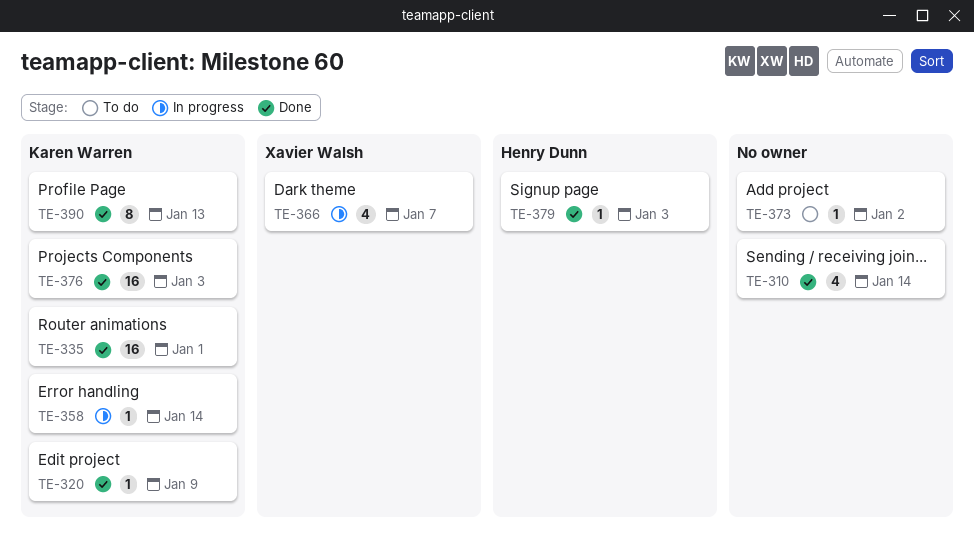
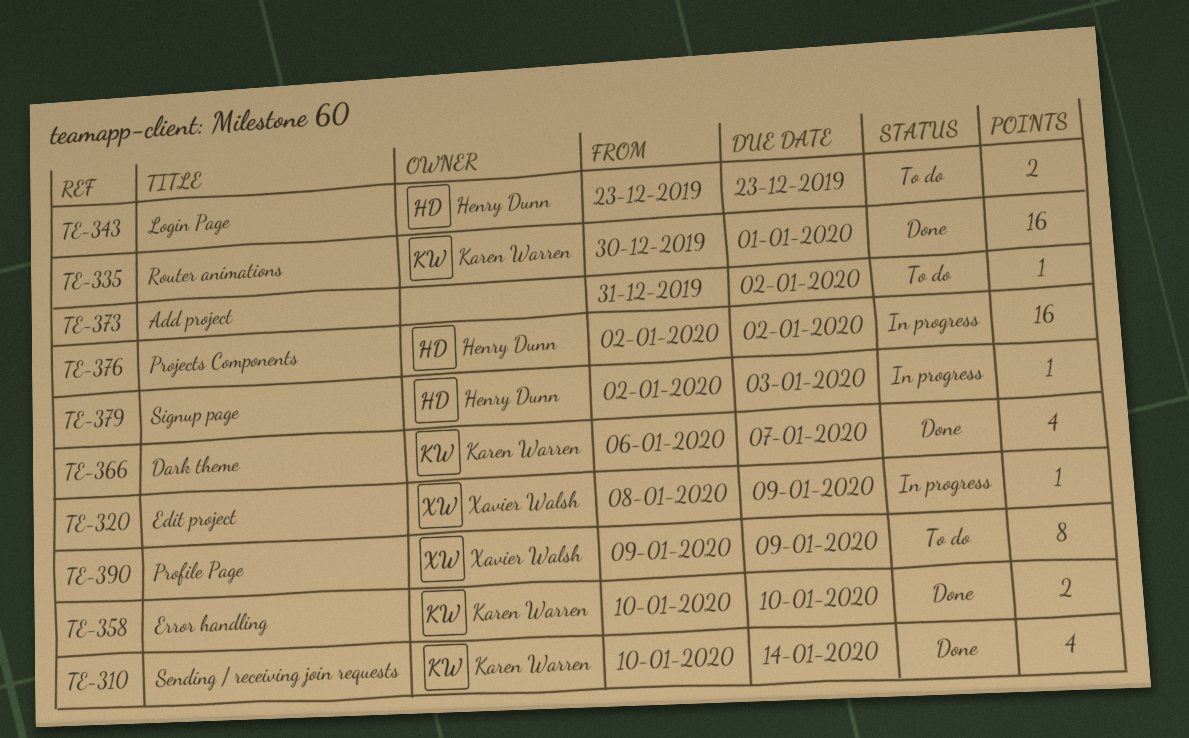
TE-310, owner: none -> Karen Warren
TE-320, status: Done -> In progress
TE-320, owner: Karen Warren -> Xavier Walsh
TE-343: none -> present
TE-358, status: In progress -> Done
TE-358, estimate: 1 -> 2
TE-358, due: Jan 14 -> Jan 10
TE-366, status: In progress -> Done
TE-366, owner: Xavier Walsh -> Karen Warren
TE-376, status: Done -> In progress
TE-376, owner: Karen Warren -> Henry Dunn
TE-376, due: Jan 3 -> Jan 2
TE-379, status: Done -> In progress
TE-390, status: Done -> To do
TE-390, owner: Karen Warren -> Xavier Walsh
TE-390, due: Jan 13 -> Jan 9

